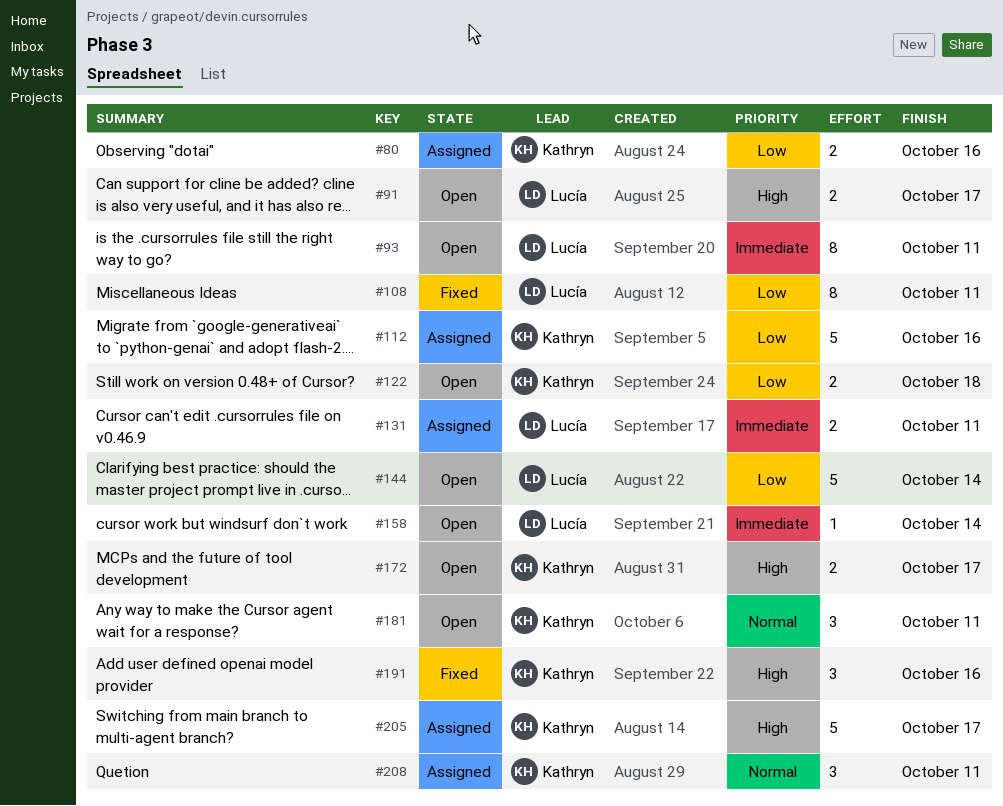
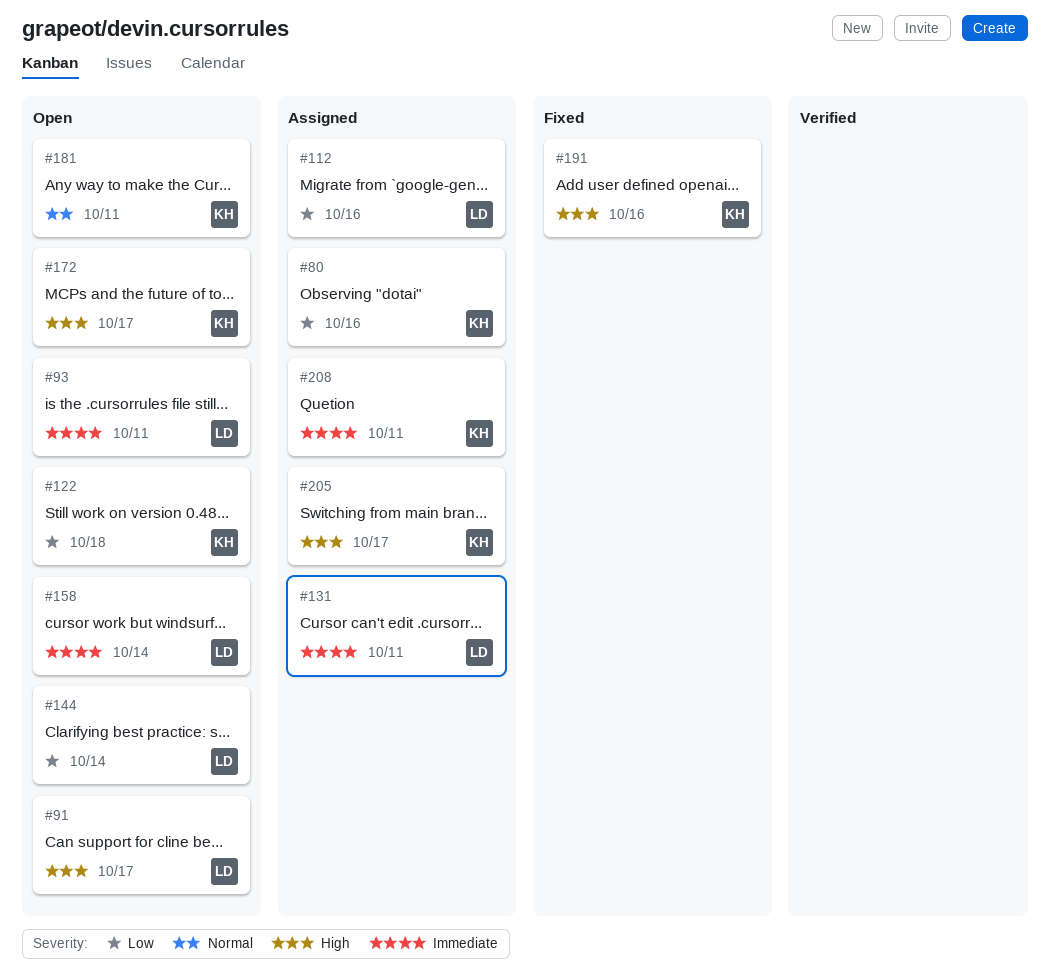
#108: present -> none
#112, owner: Kathryn -> Lucía
#208, priority: Normal -> Immediate

